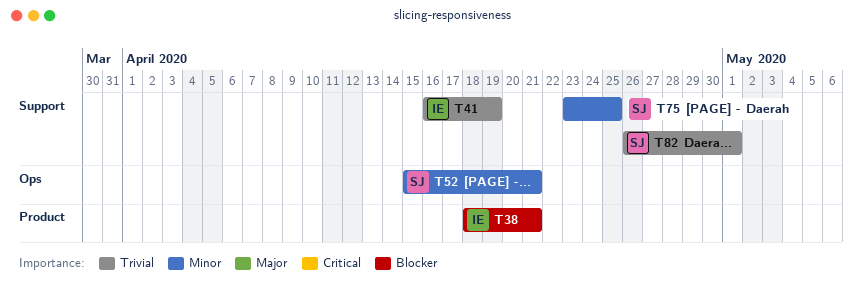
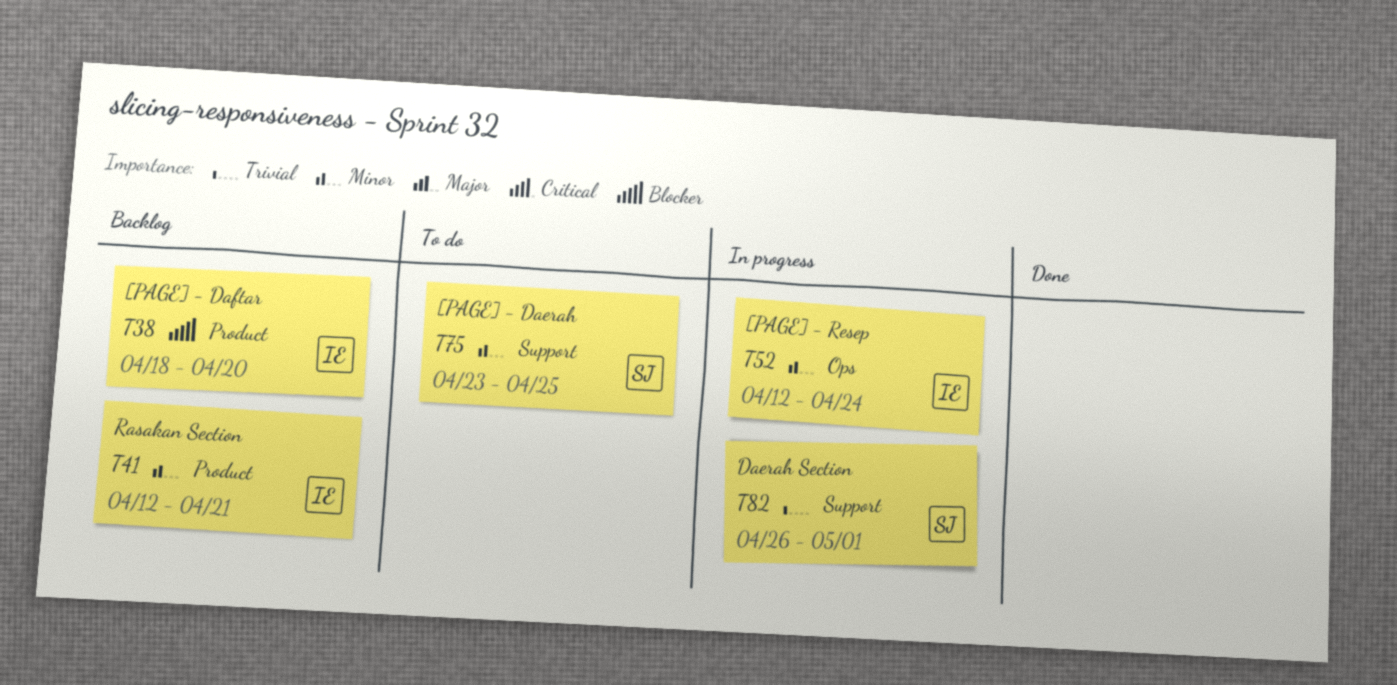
T38, due: Apr 21 -> Apr 20
T41, priority: Trivial -> Minor
T41, label: Support -> Product
T41, start: Apr 16 -> Apr 12
T41, due: Apr 19 -> Apr 21
T52, owner: SJ -> IE
T52, start: Apr 15 -> Apr 12
T52, due: Apr 21 -> Apr 24

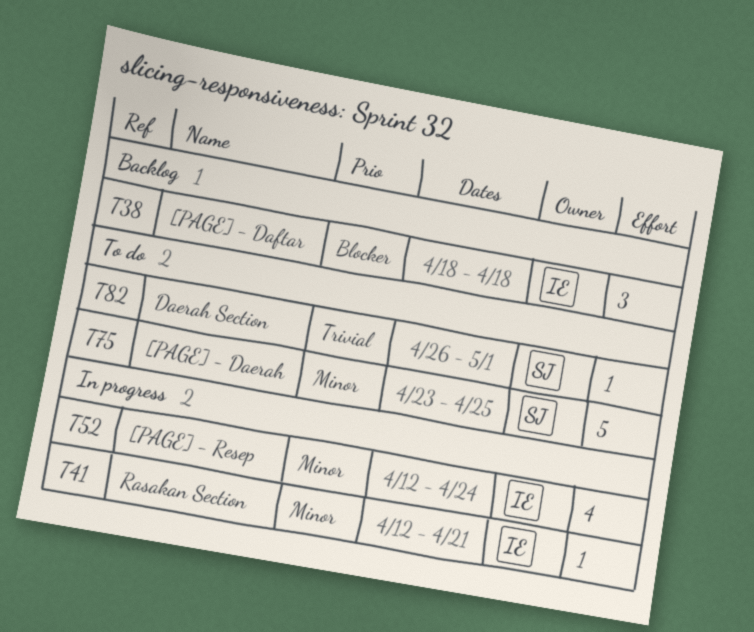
T38, due: Apr 20 -> Apr 18
T41, status: Backlog -> In progress
T82, status: In progress -> To do

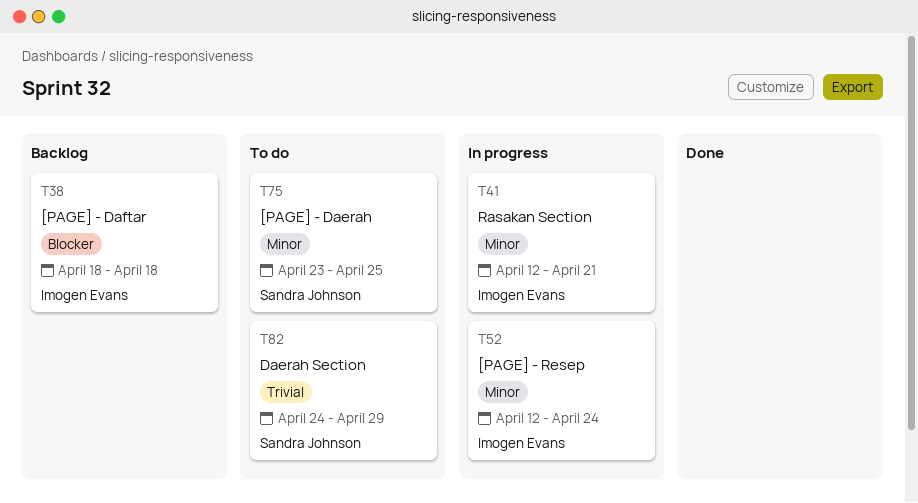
T82, start: Apr 26 -> Apr 24
T82, due: May 1 -> Apr 29

